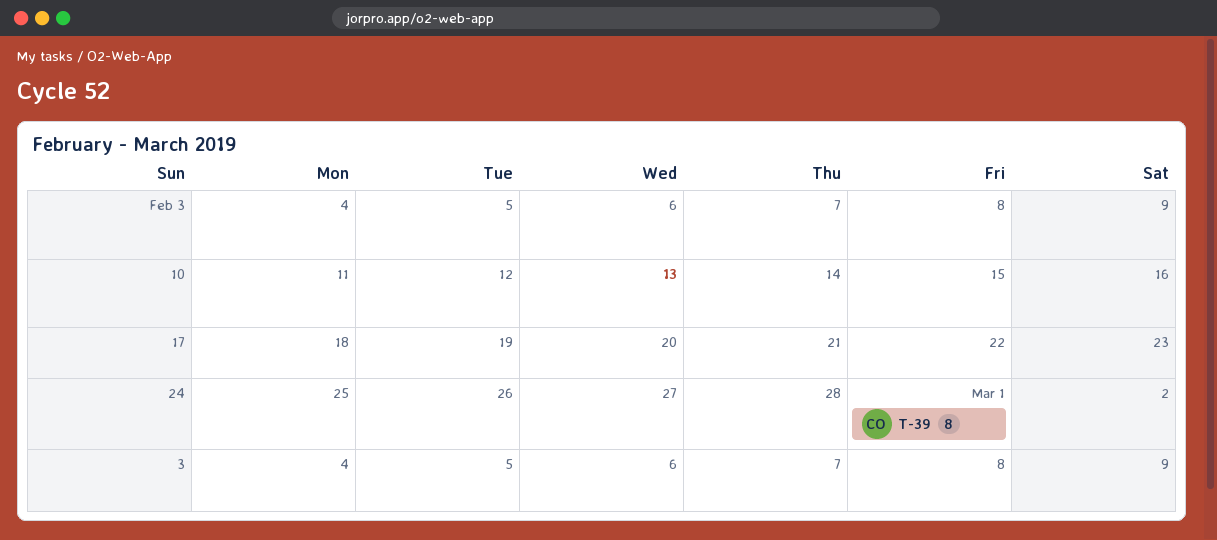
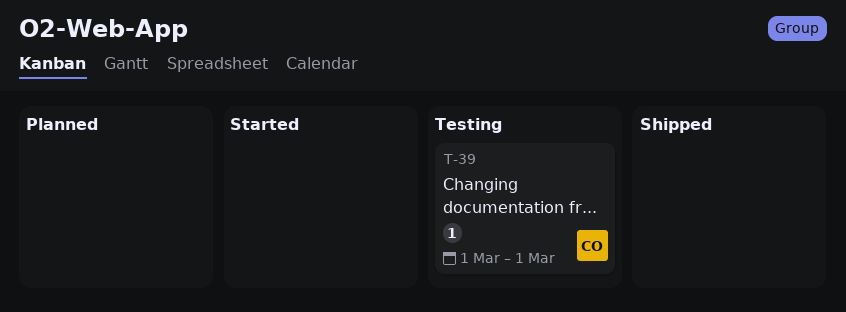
T-39, estimate: 8 -> 1

